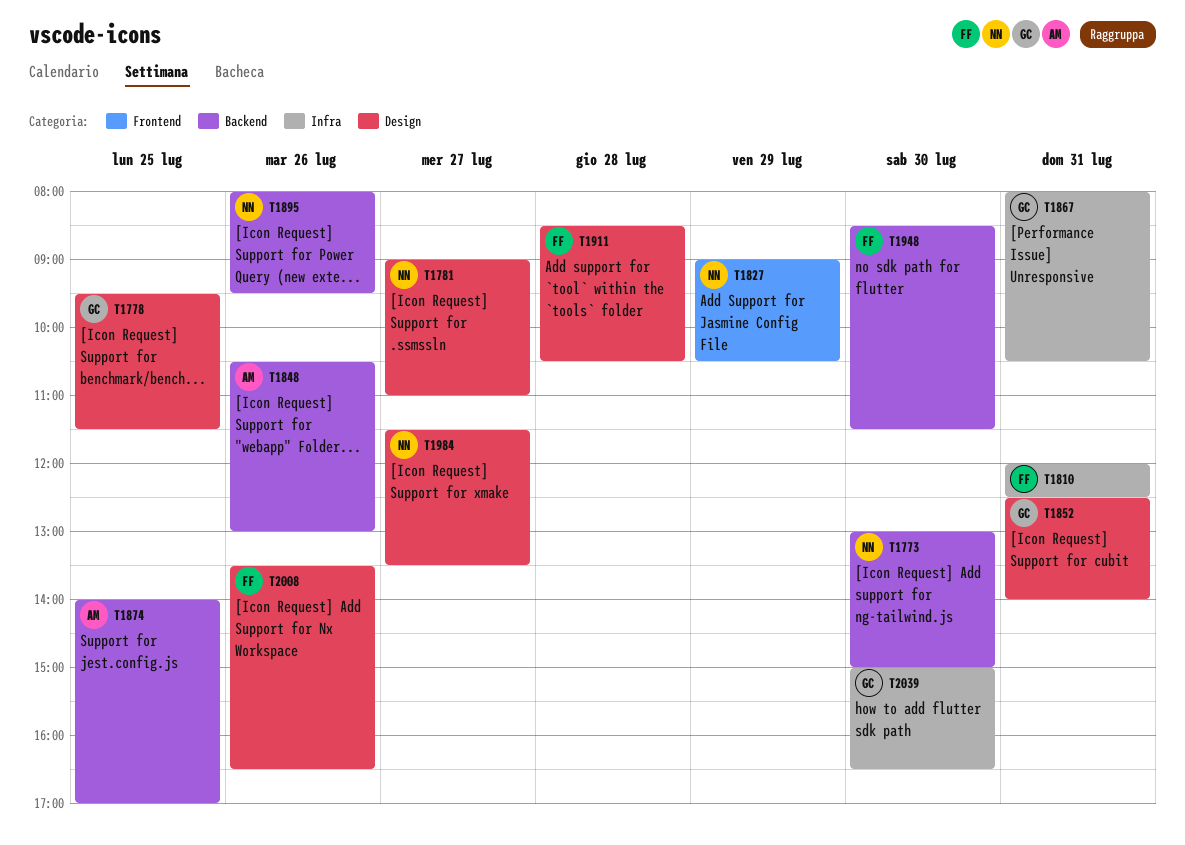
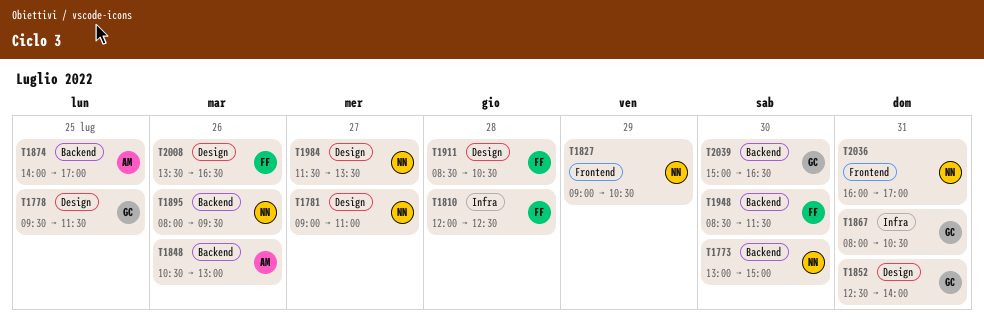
T1810, day: Jul 31 -> Jul 28
T2036: none -> present
T2039, label: Infra -> Backend

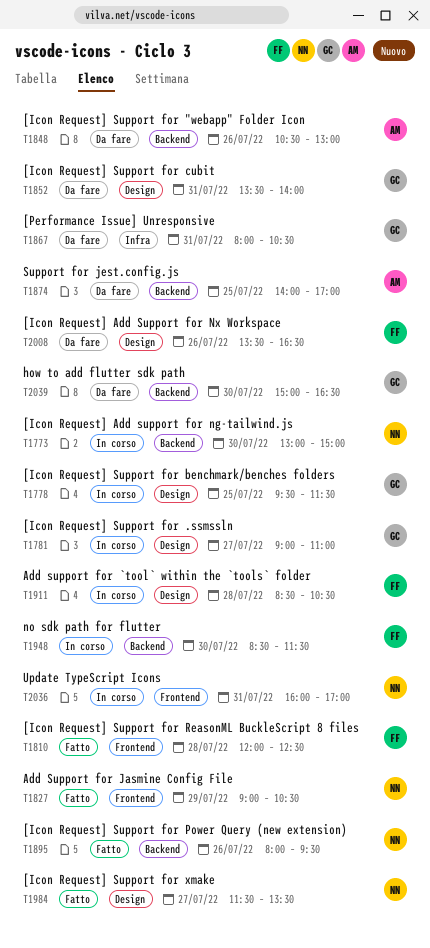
T1781, owner: NN -> GC
T1810, label: Infra -> Frontend
T1852, begins: 12:30 -> 13:30

